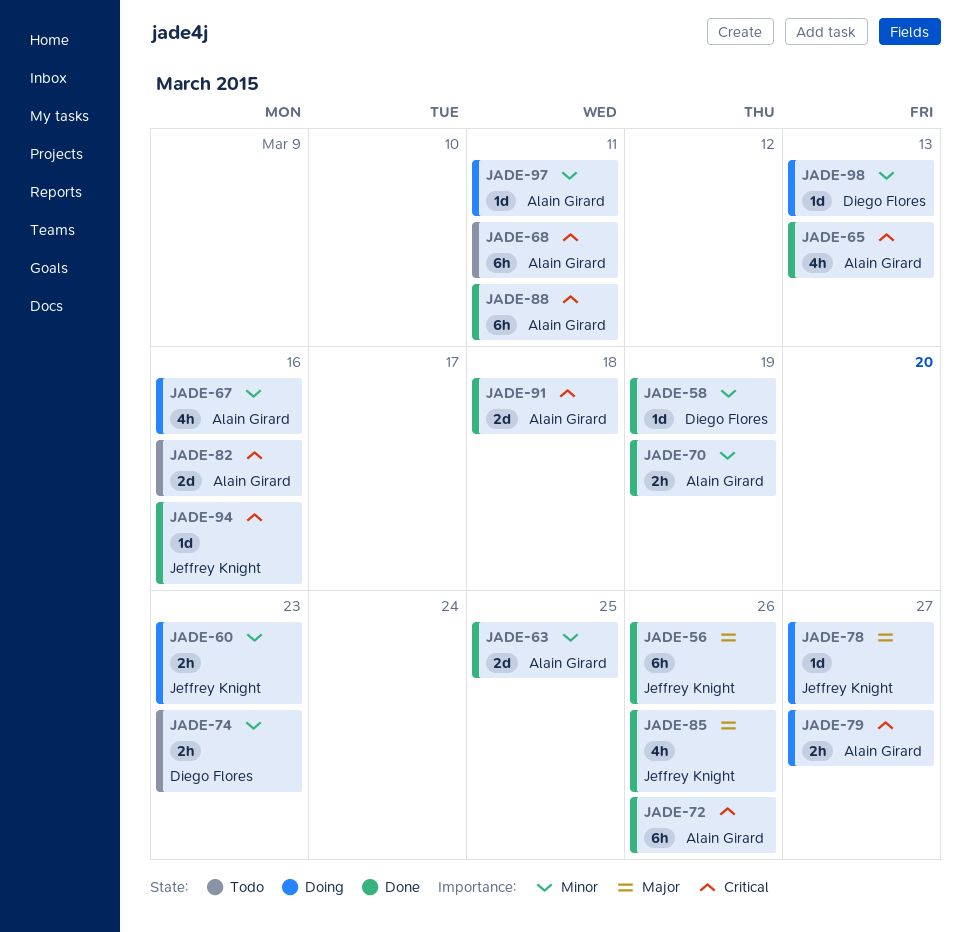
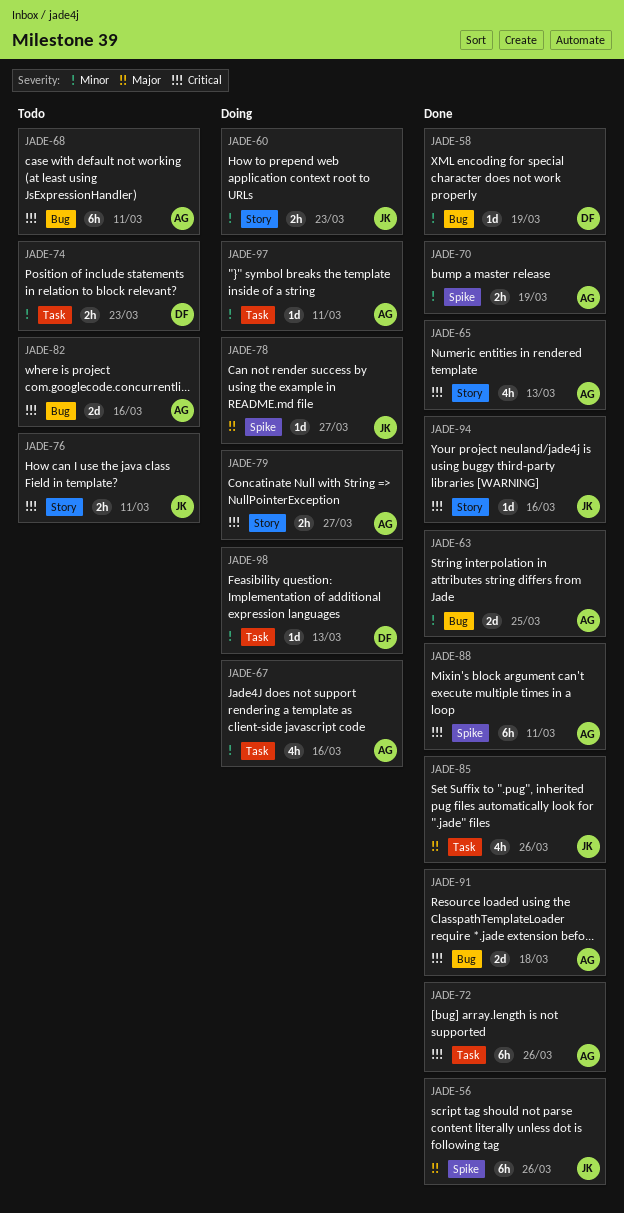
JADE-76: none -> present

